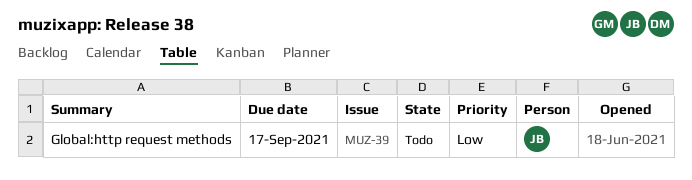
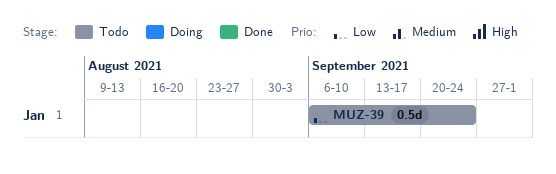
MUZ-39, due: Sep 17 -> Sep 24

